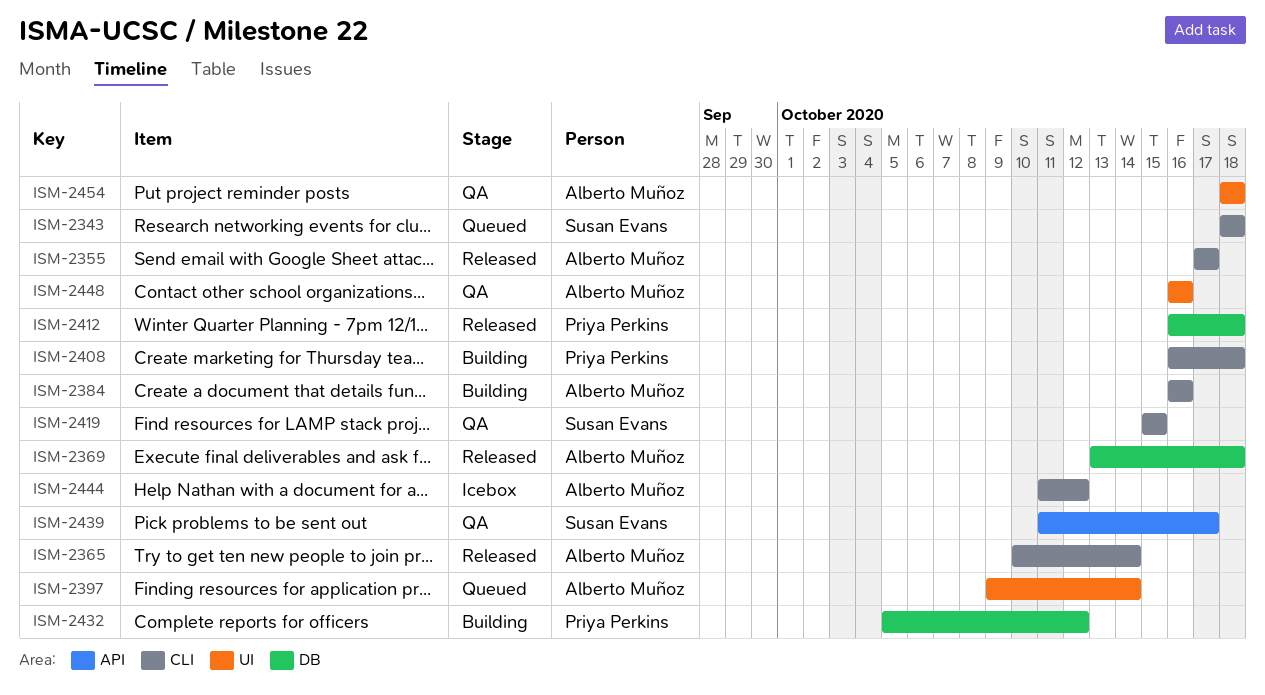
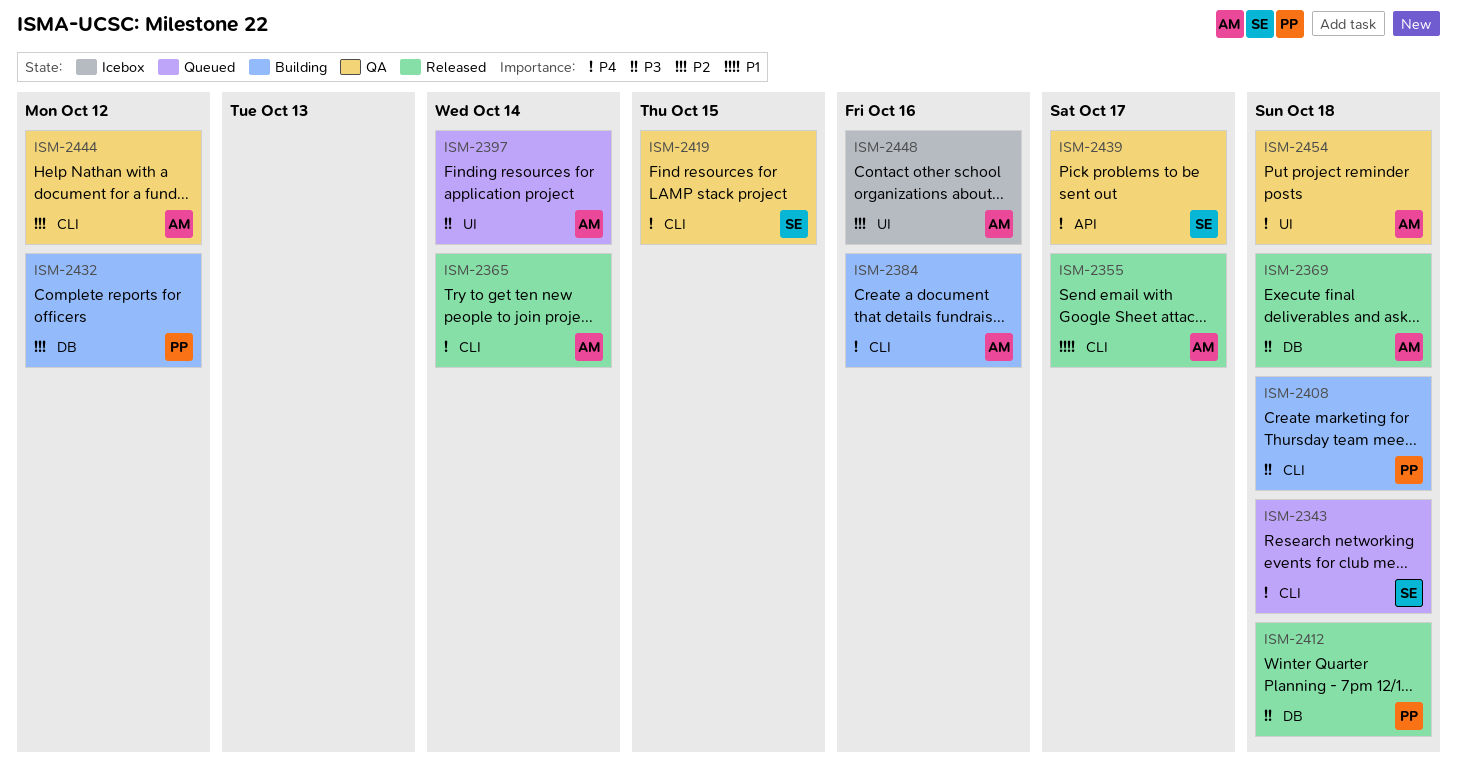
ISM-2444, status: Icebox -> QA
ISM-2448, status: QA -> Icebox

